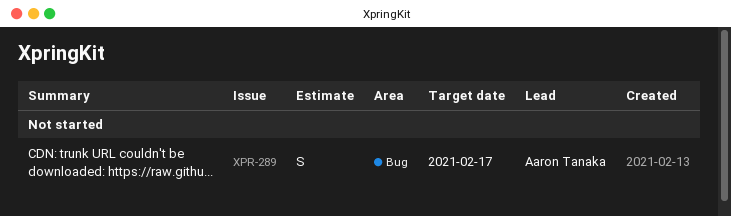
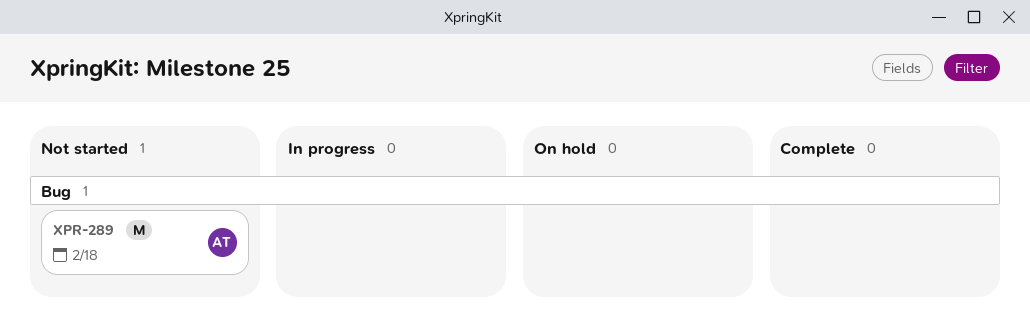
XPR-289, estimate: S -> M
XPR-289, due: Feb 17 -> Feb 18

